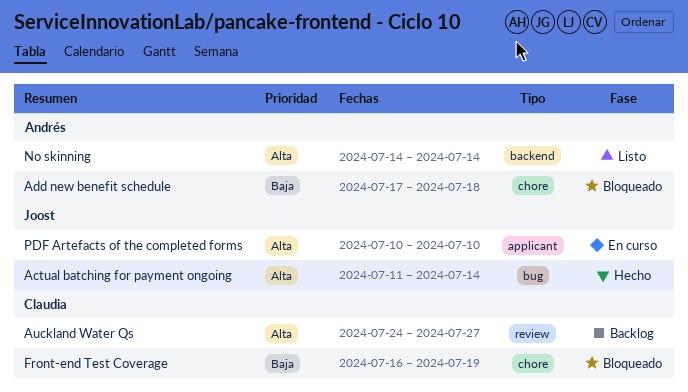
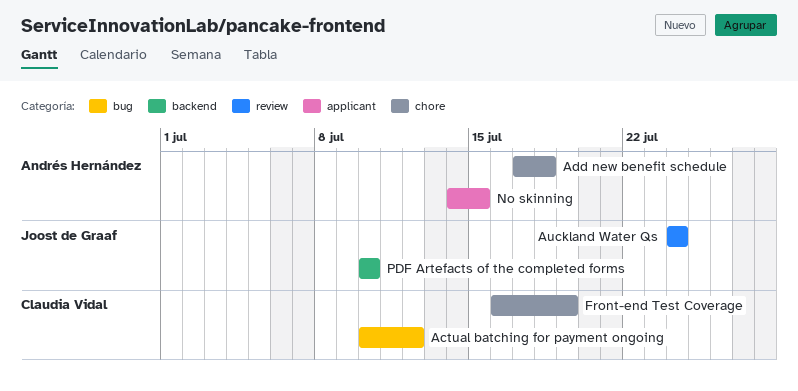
Actual batching for payment ongoing, owner: Joost de Graaf -> Claudia Vidal
Actual batching for payment ongoing, start: Jul 11 -> Jul 10
Actual batching for payment ongoing, due: Jul 14 -> Jul 12
Auckland Water Qs, owner: Claudia Vidal -> Joost de Graaf
Auckland Water Qs, due: Jul 27 -> Jul 24
No skinning, label: backend -> applicant
No skinning, due: Jul 14 -> Jul 15
PDF Artefacts of the completed forms, label: applicant -> backend

